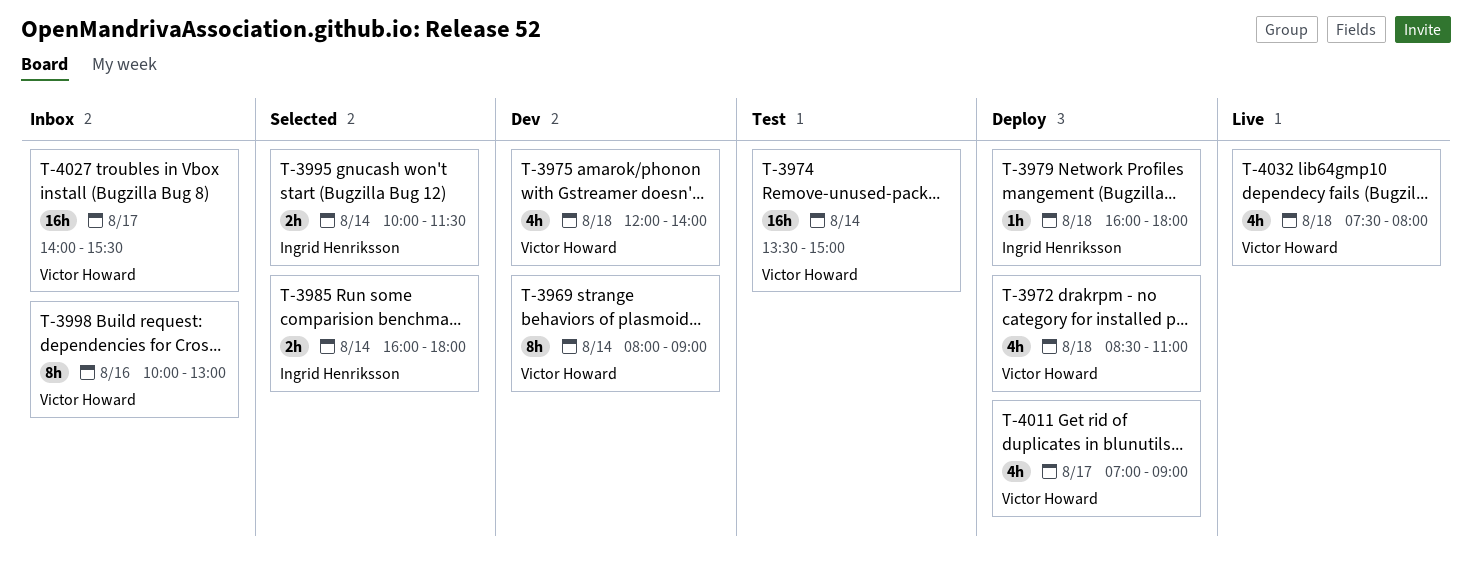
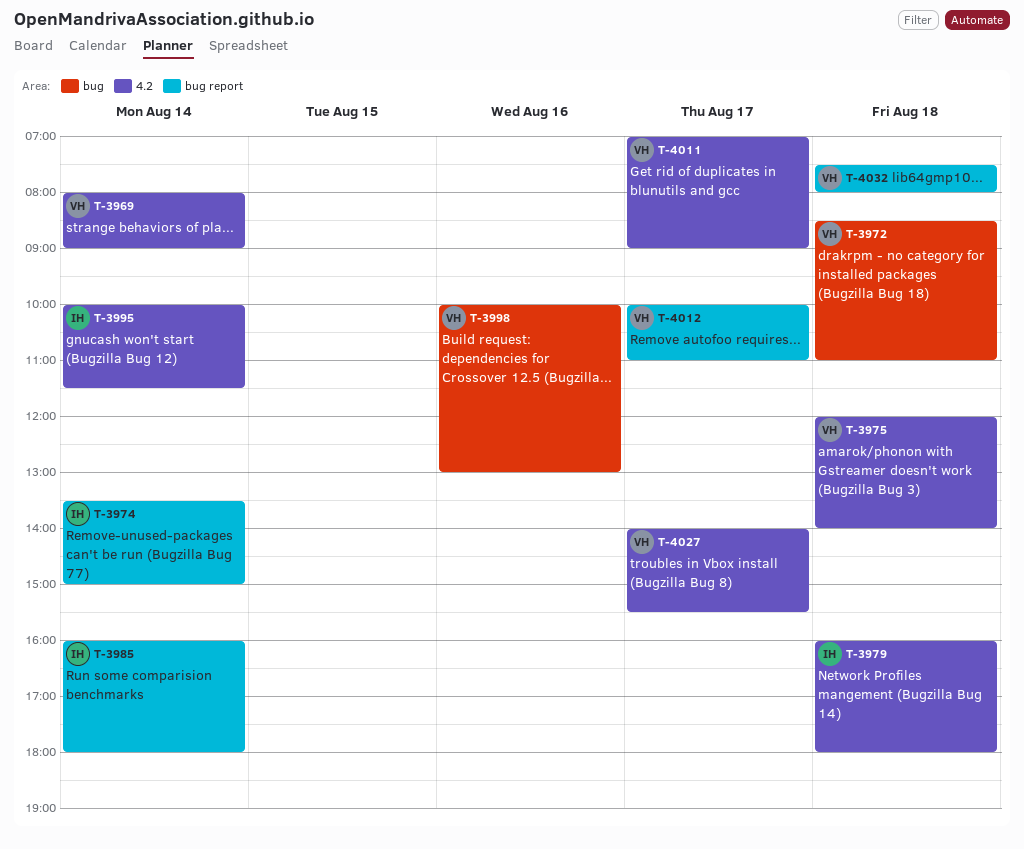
T-3974, owner: Victor Howard -> Ingrid Henriksson
T-4012: none -> present

